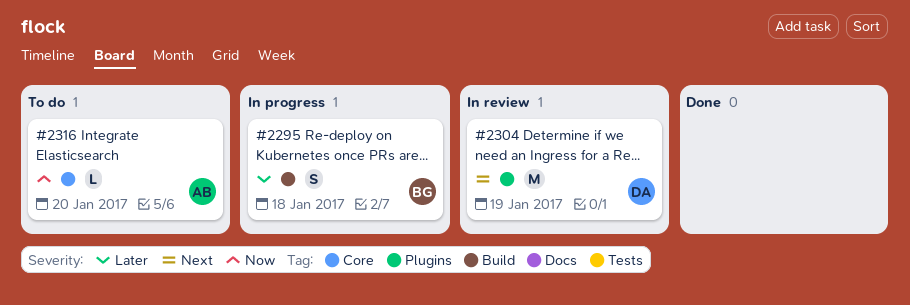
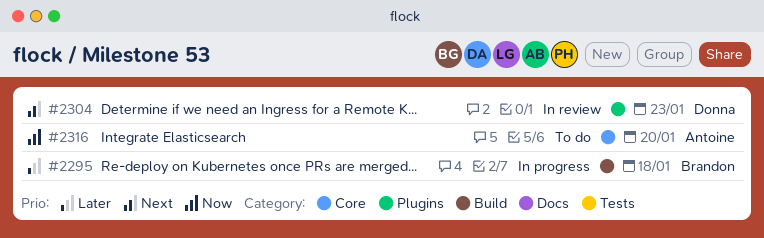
#2304, due: Jan 19 -> Jan 23

